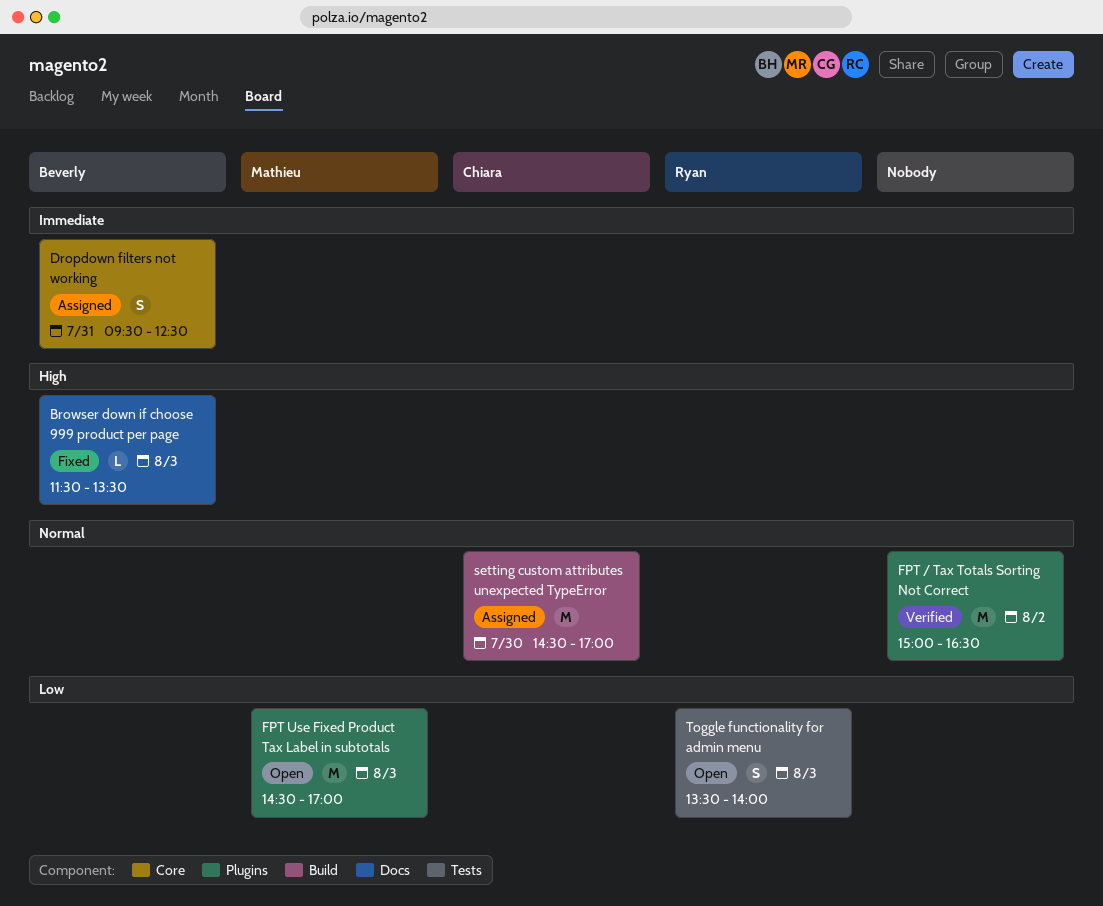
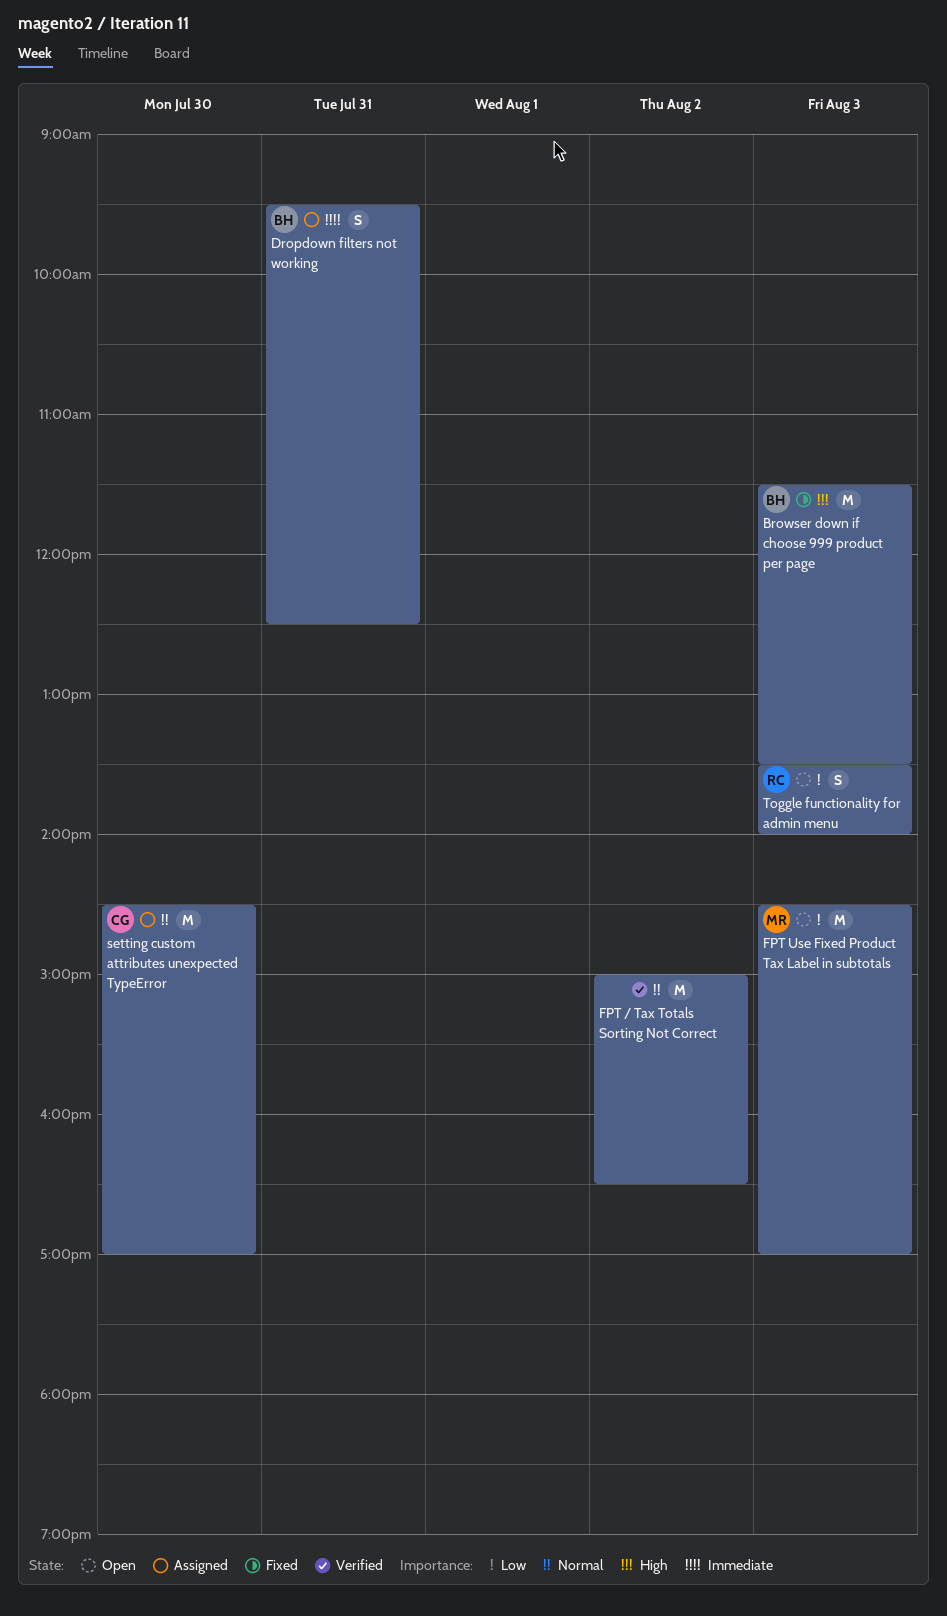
Browser down if choose 999 product per page, estimate: L -> M

